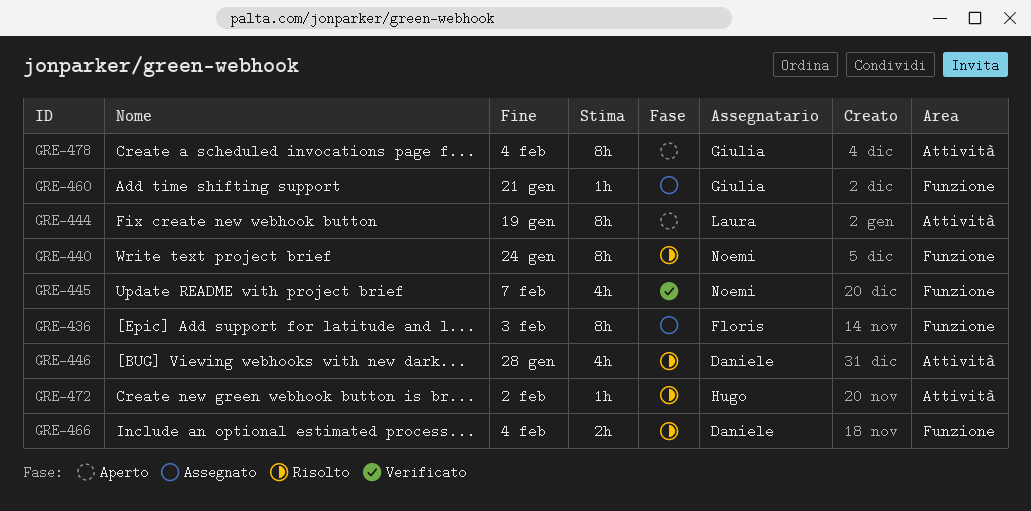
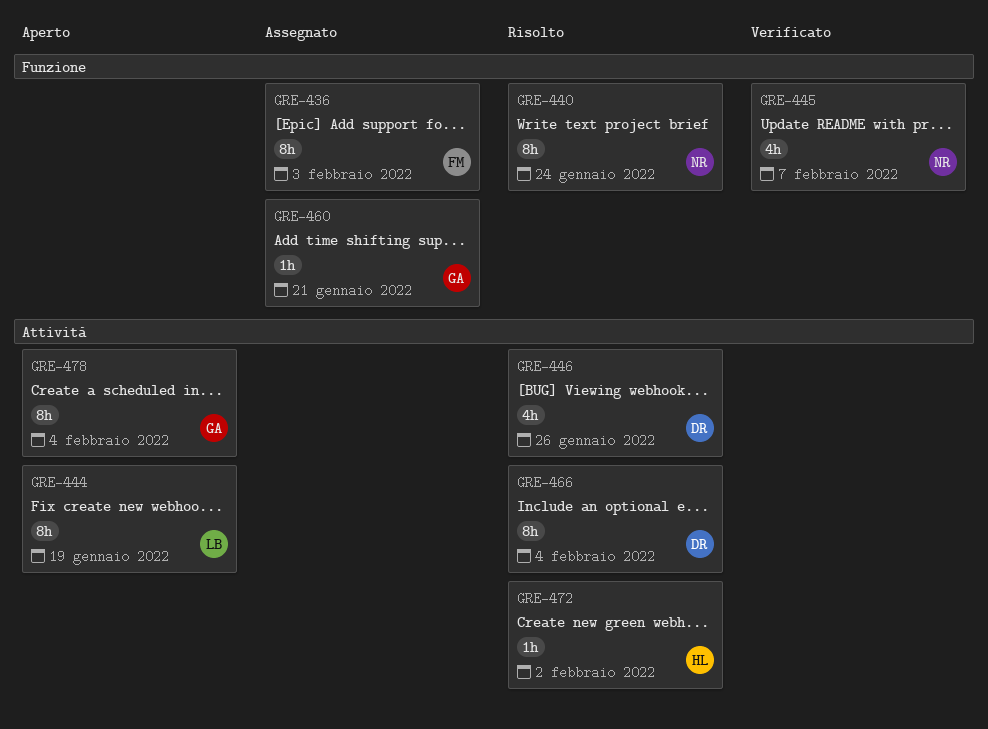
GRE-446, due: Jan 28 -> Jan 26
GRE-466, label: Funzione -> Attività
GRE-466, estimate: 2h -> 8h

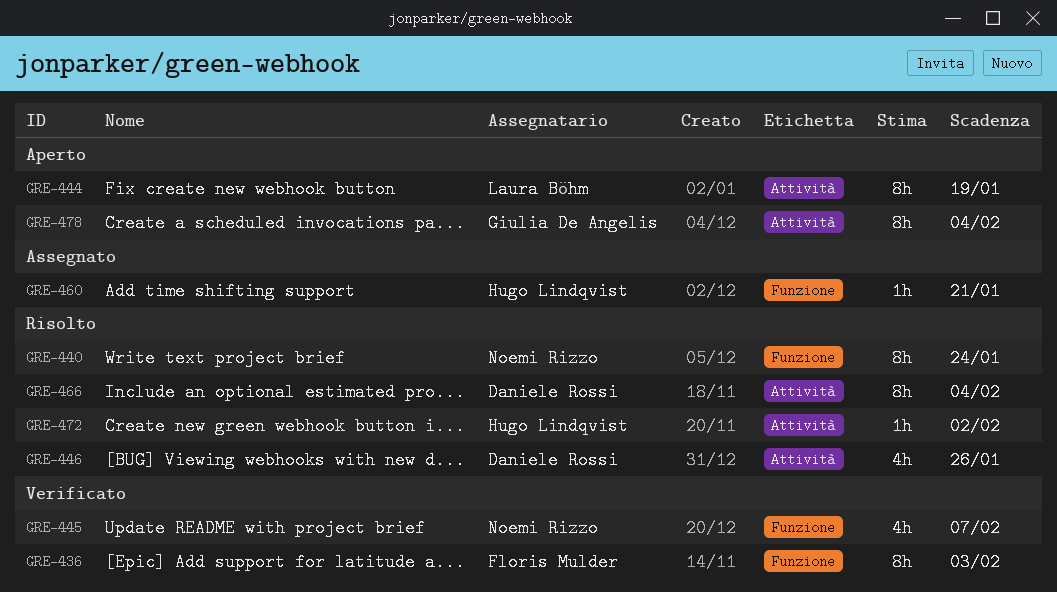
GRE-436, status: Assegnato -> Verificato
GRE-460, owner: Giulia De Angelis -> Hugo Lindqvist

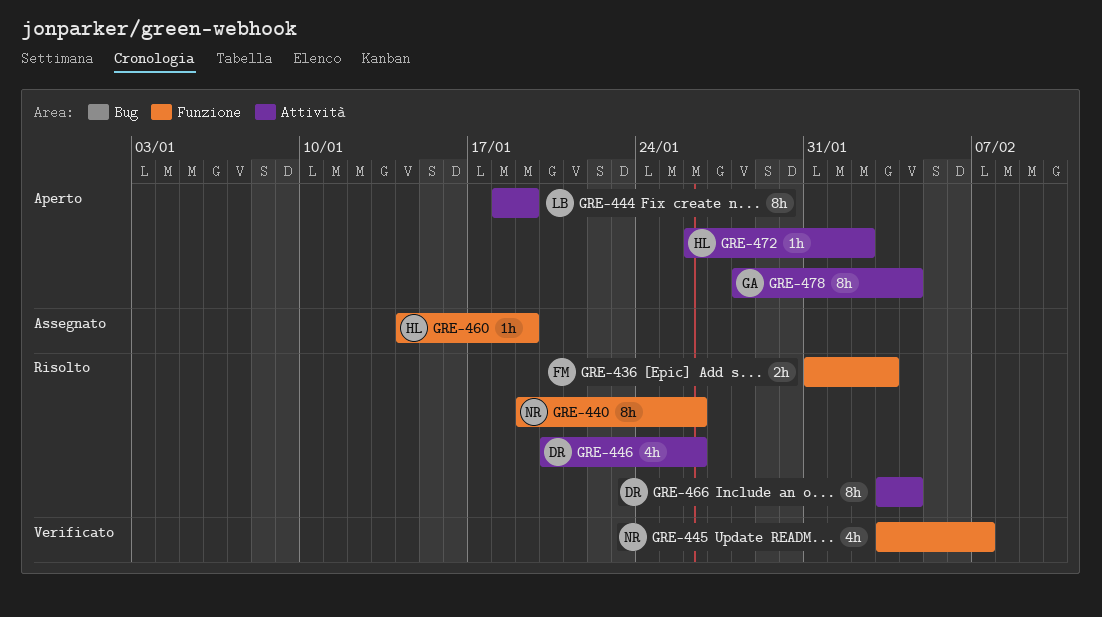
GRE-436, status: Verificato -> Risolto
GRE-436, estimate: 8h -> 2h
GRE-440, due: Jan 24 -> Jan 26
GRE-460, due: Jan 21 -> Jan 19
GRE-472, status: Risolto -> Aperto

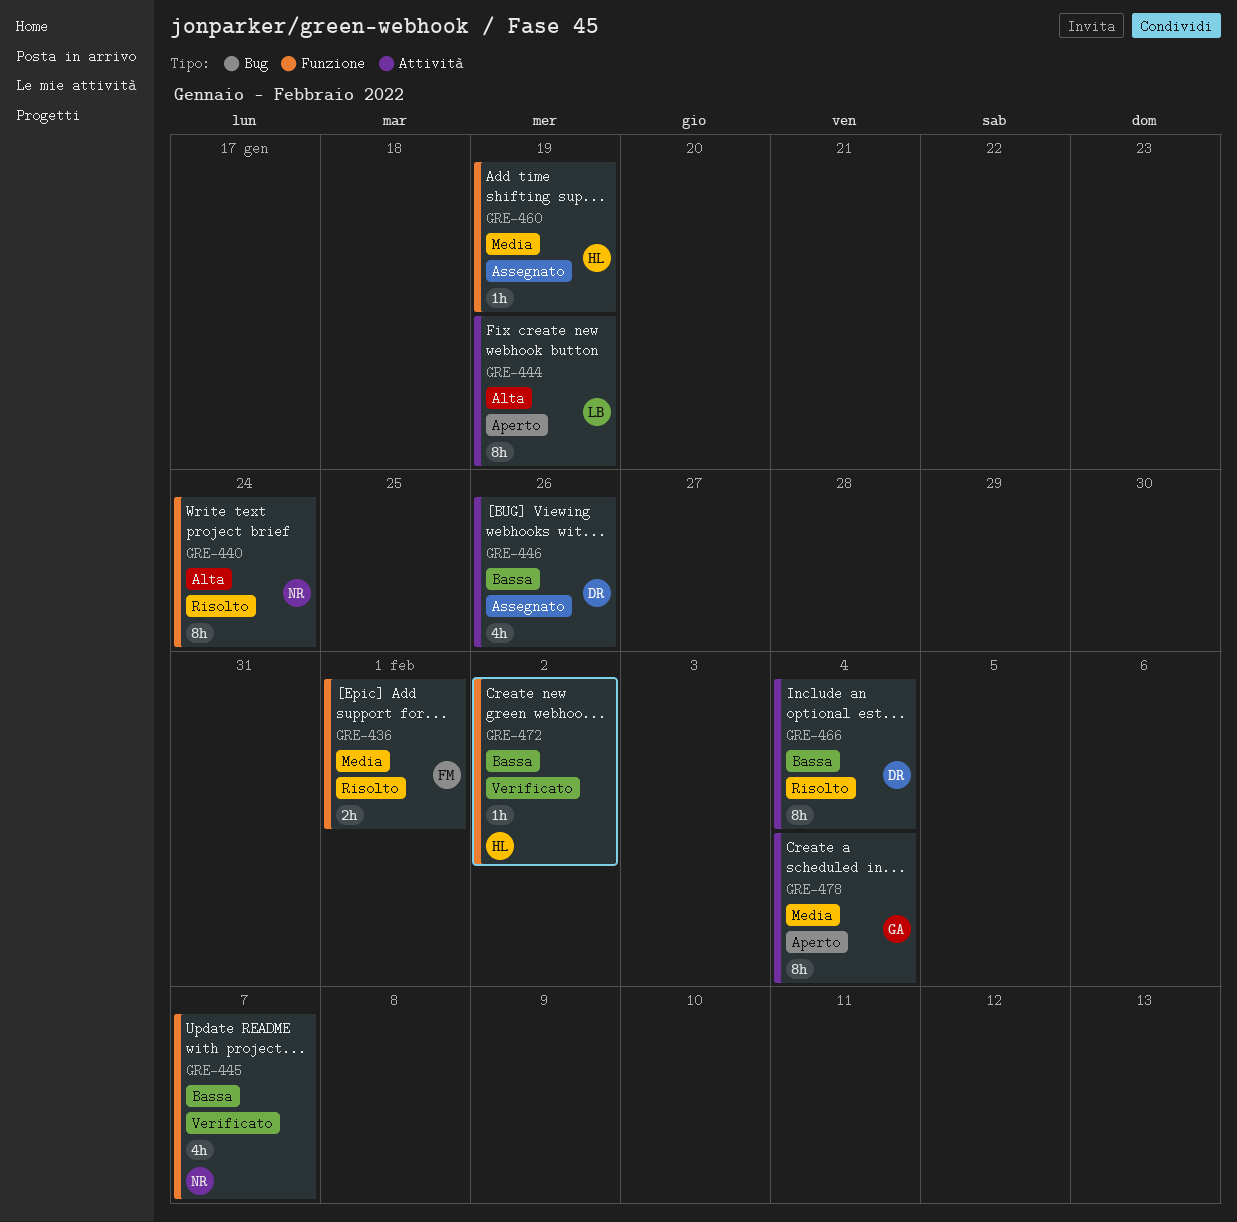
GRE-436, due: Feb 3 -> Feb 1
GRE-440, due: Jan 26 -> Jan 24
GRE-446, status: Risolto -> Assegnato
GRE-472, status: Aperto -> Verificato
GRE-472, label: Attività -> Funzione

